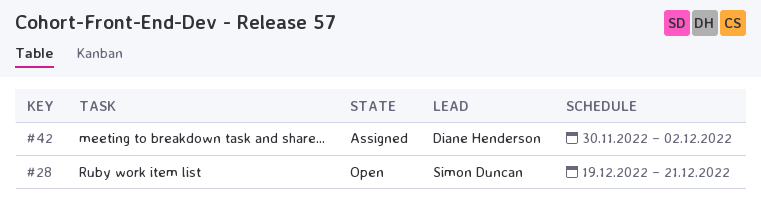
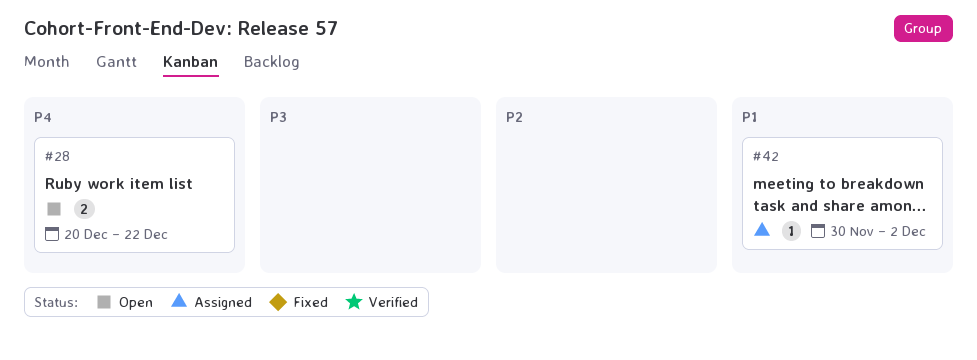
#28, start: Dec 19 -> Dec 20
#28, due: Dec 21 -> Dec 22

